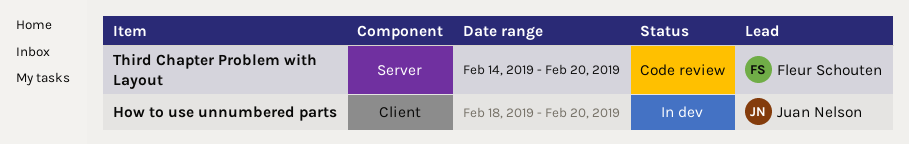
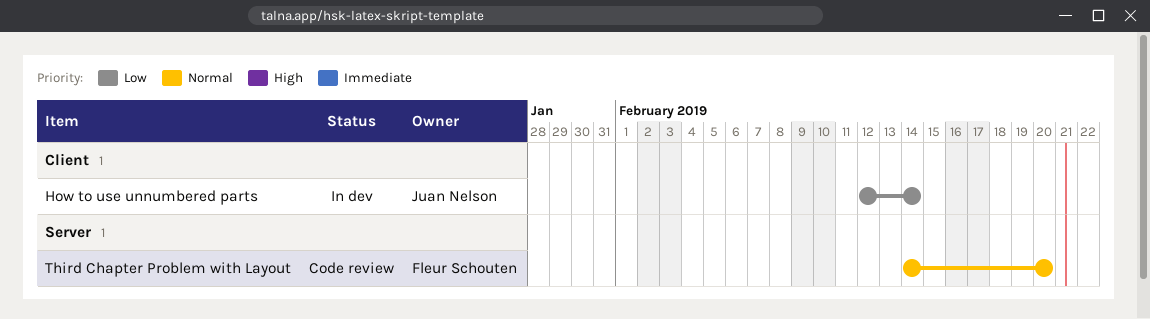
How to use unnumbered parts, start: Feb 18 -> Feb 12
How to use unnumbered parts, due: Feb 20 -> Feb 14

